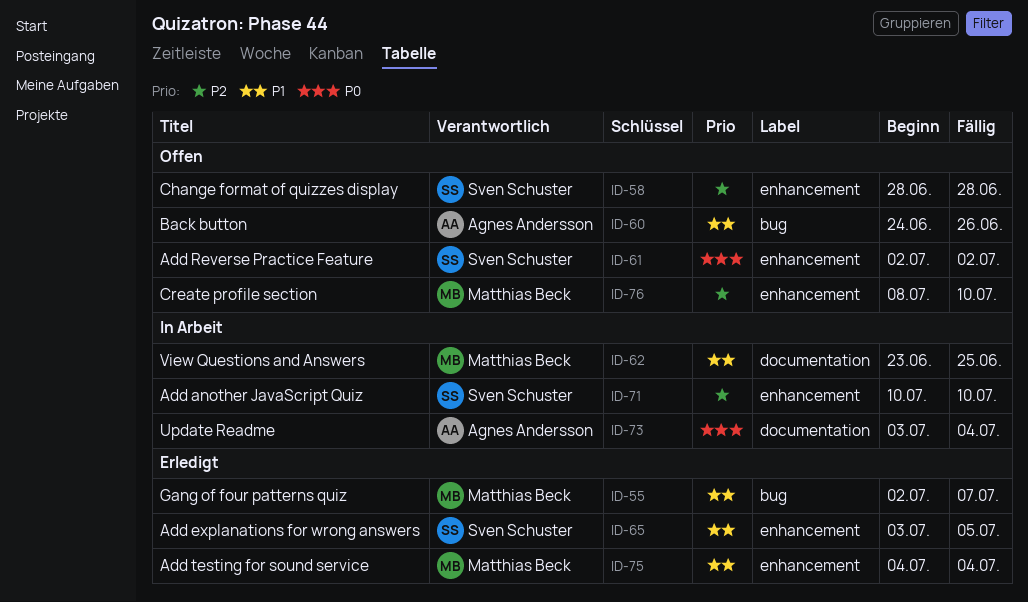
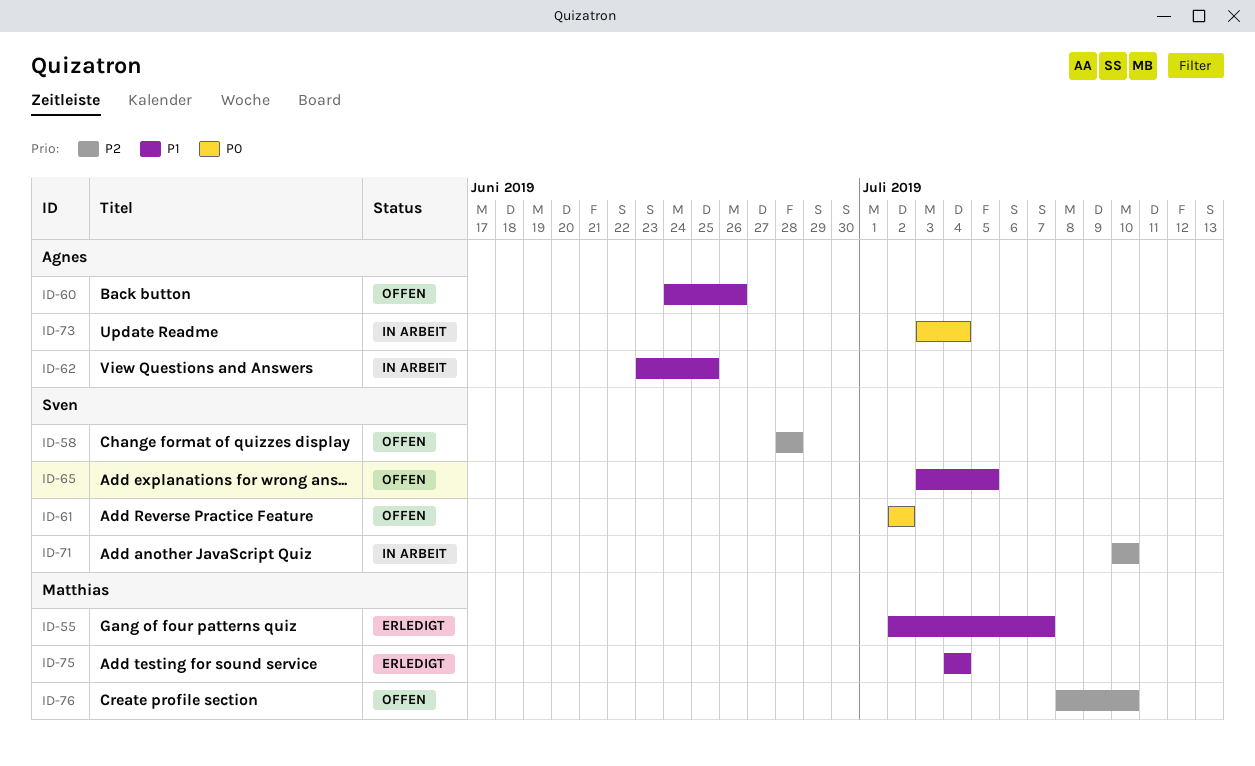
ID-62, owner: Matthias Beck -> Agnes Andersson
ID-65, status: Erledigt -> Offen

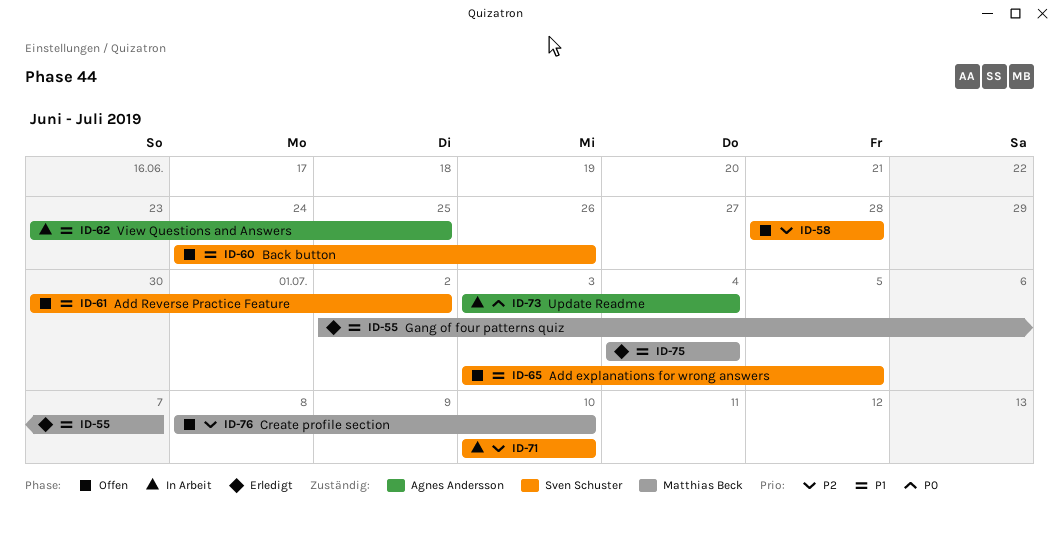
ID-60, owner: Agnes Andersson -> Sven Schuster
ID-61, priority: P0 -> P1
ID-61, start: Jul 2 -> Jun 30

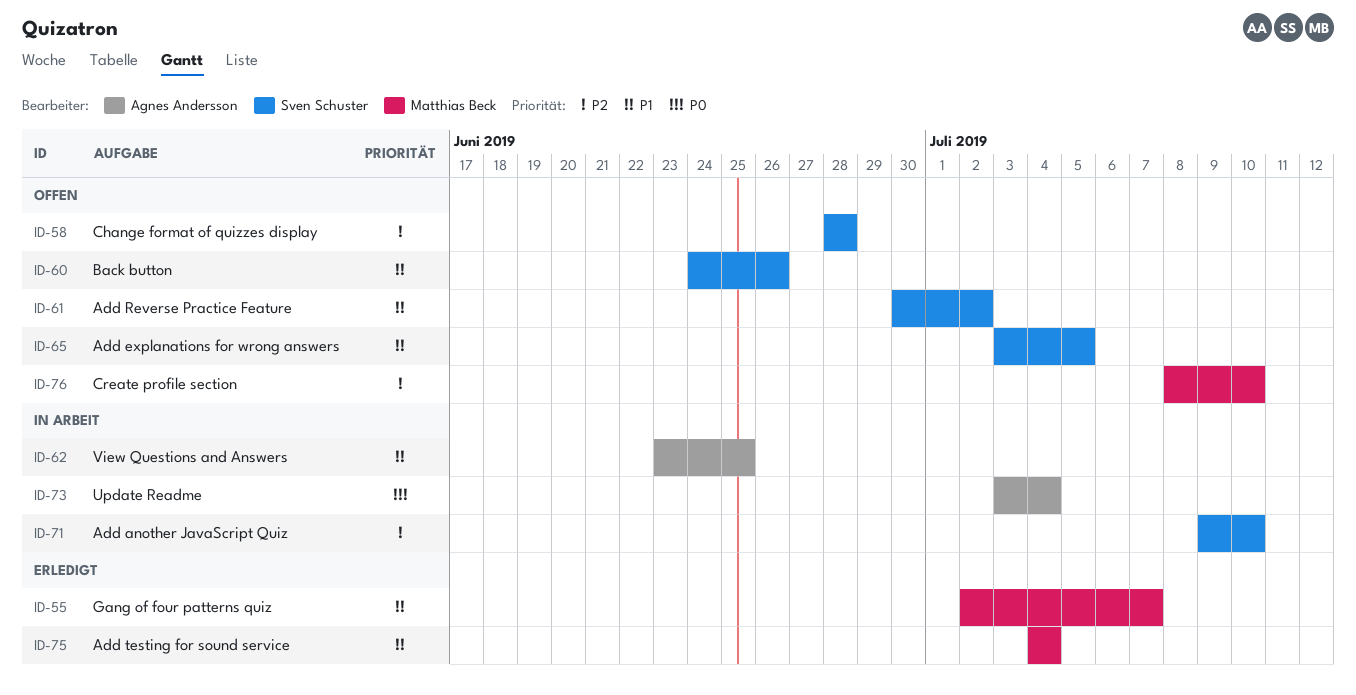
ID-71, start: Jul 10 -> Jul 9

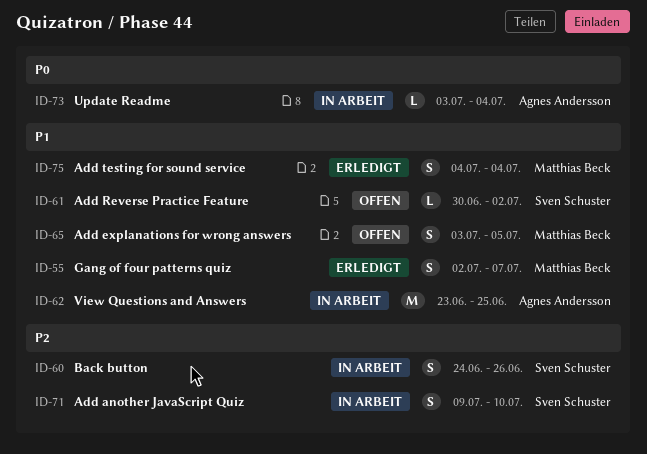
ID-58: present -> none
ID-60, status: Offen -> In Arbeit
ID-60, priority: P1 -> P2
ID-65, owner: Sven Schuster -> Matthias Beck
ID-76: present -> none

